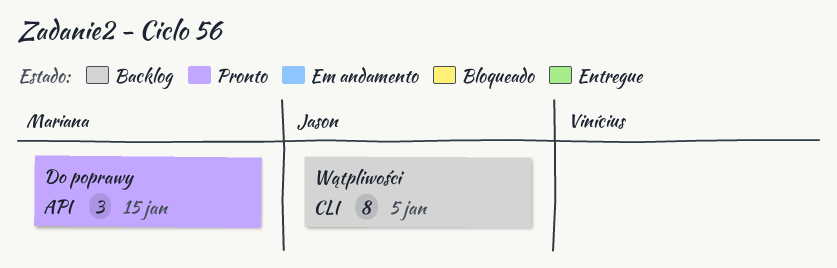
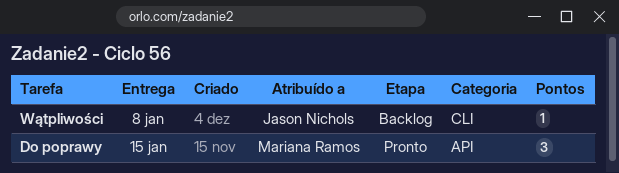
Wątpliwości, estimate: 8 -> 1
Wątpliwości, due: Jan 5 -> Jan 8

